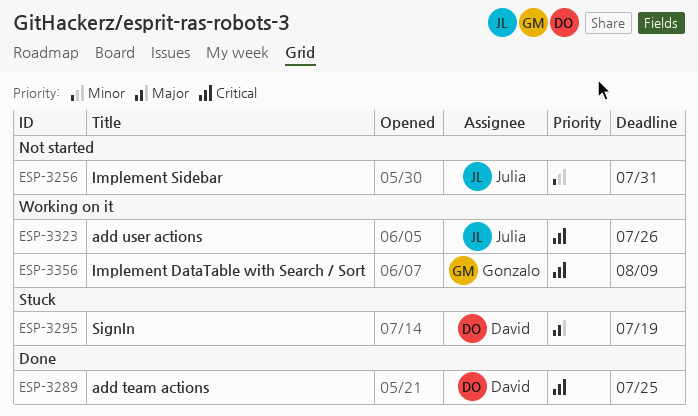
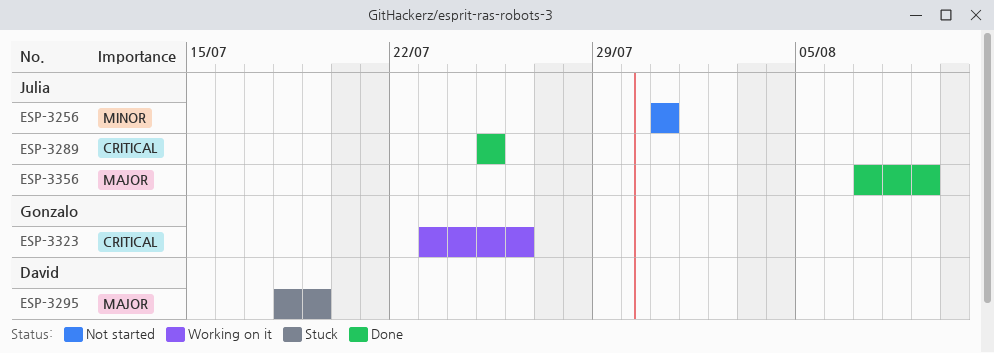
ESP-3289, owner: David -> Julia
ESP-3323, owner: Julia -> Gonzalo
ESP-3356, status: Working on it -> Done
ESP-3356, owner: Gonzalo -> Julia
ESP-3356, priority: Critical -> Major

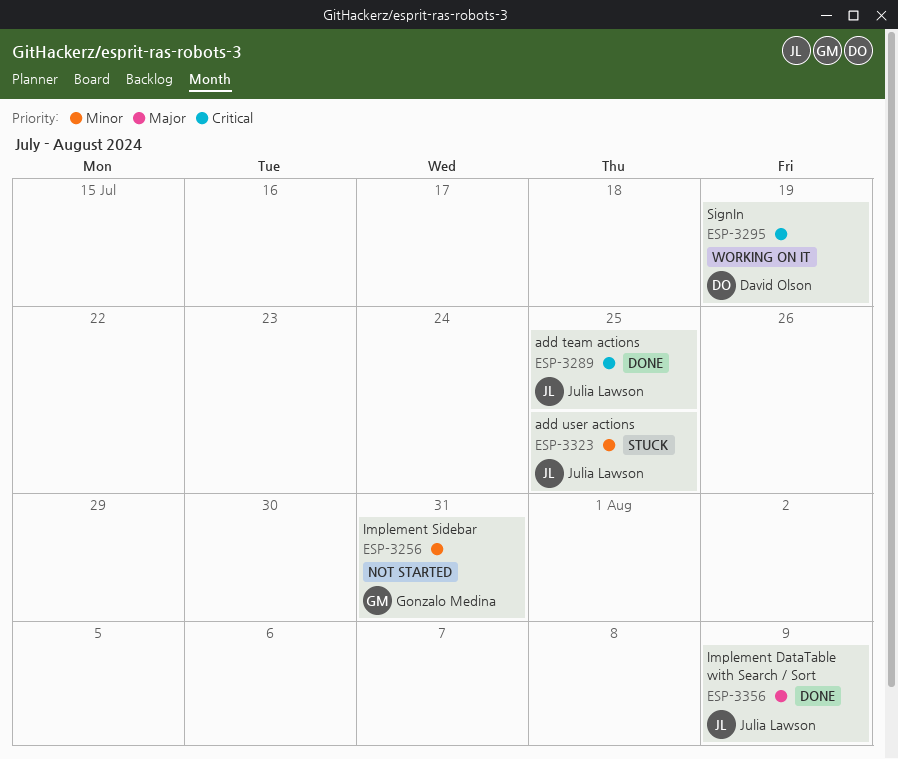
ESP-3256, owner: Julia Lawson -> Gonzalo Medina
ESP-3295, status: Stuck -> Working on it
ESP-3295, priority: Major -> Critical
ESP-3323, status: Working on it -> Stuck
ESP-3323, owner: Gonzalo Medina -> Julia Lawson
ESP-3323, priority: Critical -> Minor
ESP-3323, due: Jul 26 -> Jul 25

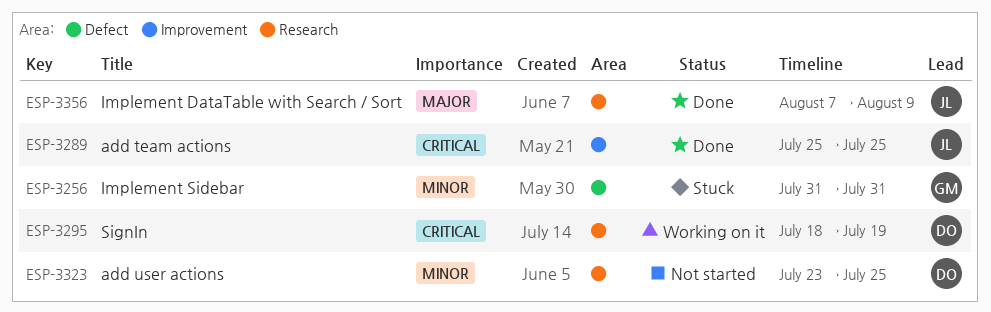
ESP-3256, status: Not started -> Stuck
ESP-3323, status: Stuck -> Not started
ESP-3323, owner: Julia Lawson -> David Olson

